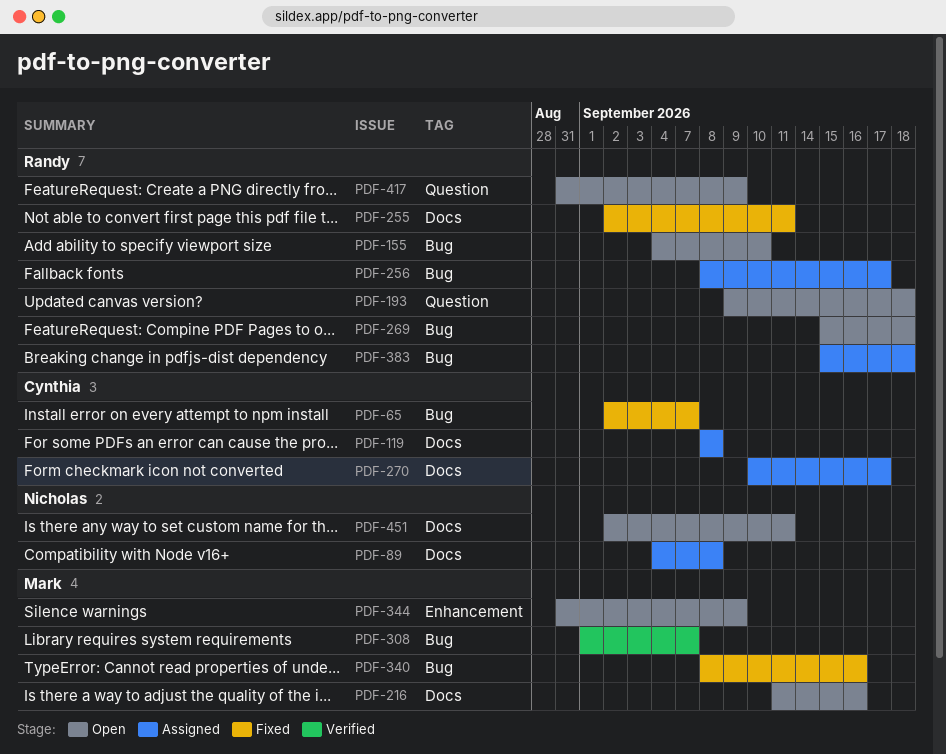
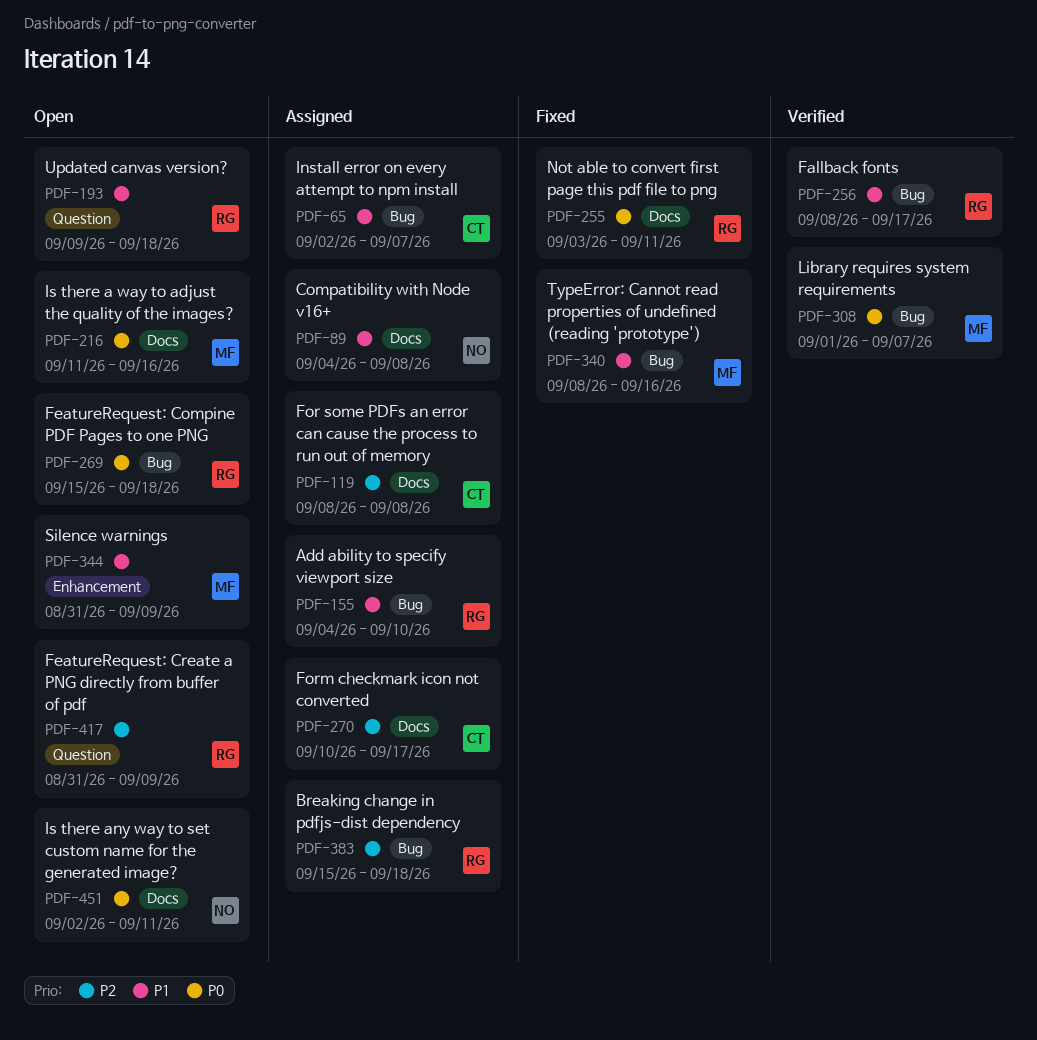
PDF-65, status: Fixed -> Assigned
PDF-155, status: Open -> Assigned
PDF-255, start: Sep 2 -> Sep 3
PDF-256, status: Assigned -> Verified

